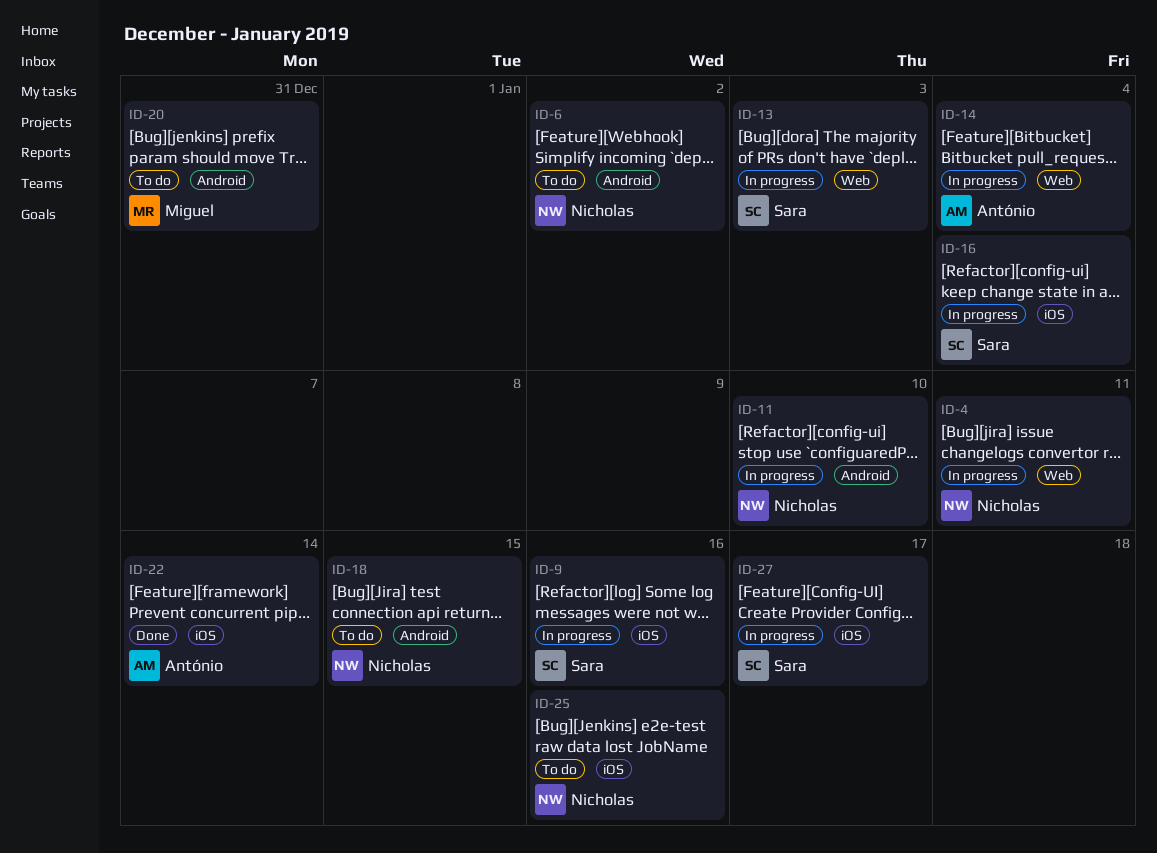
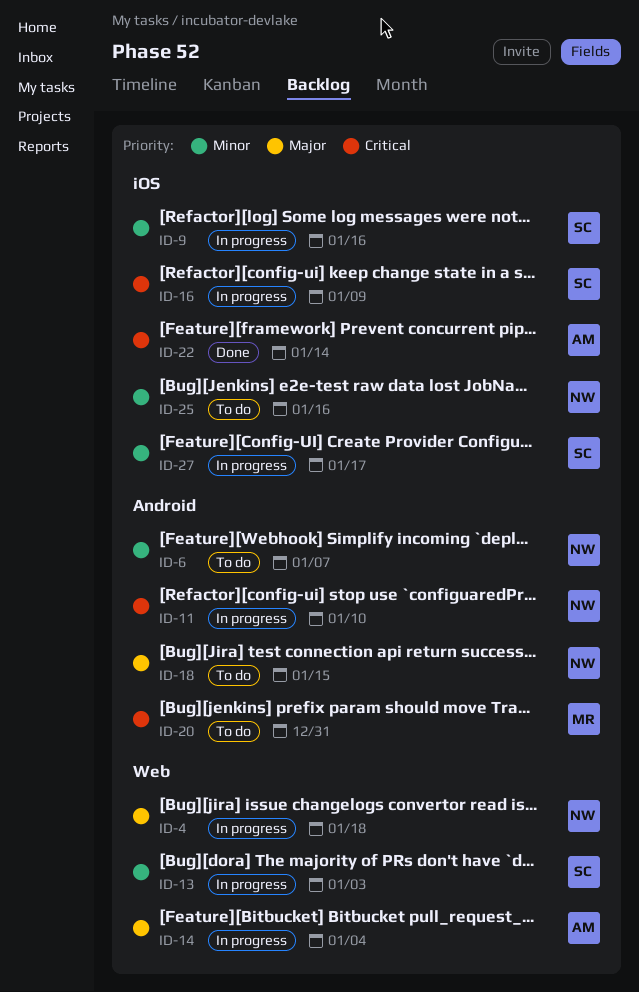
ID-4, due: Jan 11 -> Jan 18
ID-6, due: Jan 2 -> Jan 7
ID-16, due: Jan 4 -> Jan 9

